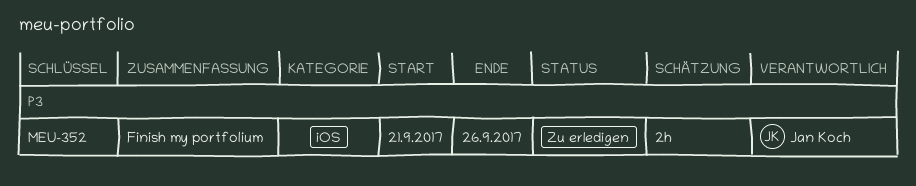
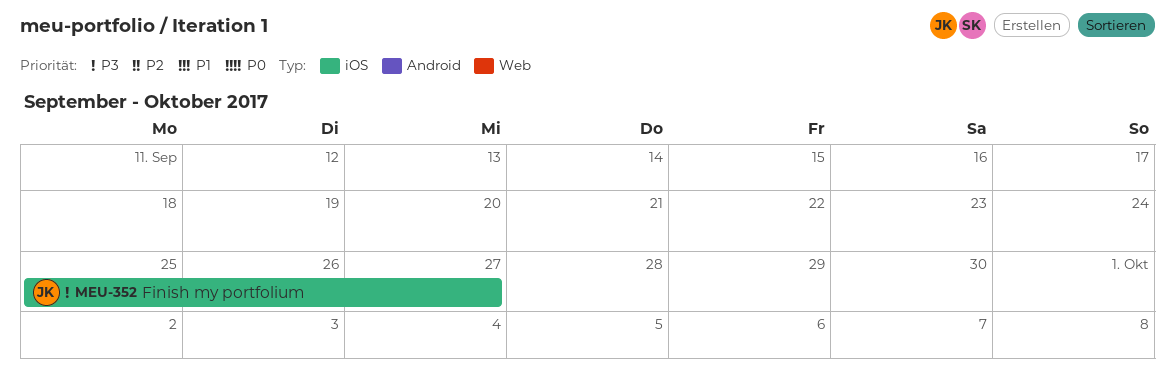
MEU-352, start: Sep 21 -> Sep 25
MEU-352, due: Sep 26 -> Sep 27

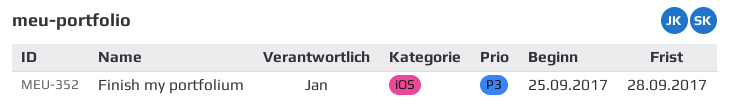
MEU-352, due: Sep 27 -> Sep 28

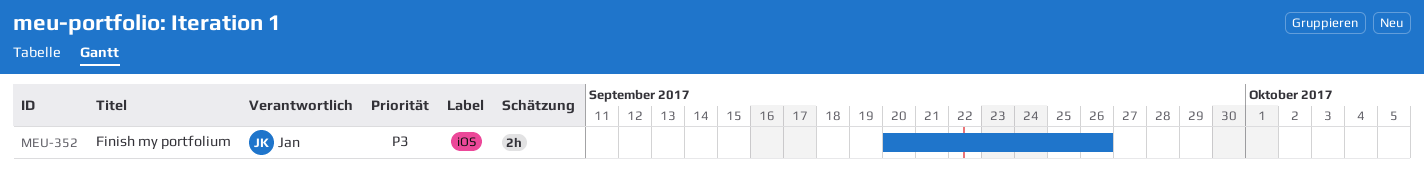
MEU-352, start: Sep 25 -> Sep 20
MEU-352, due: Sep 28 -> Sep 26

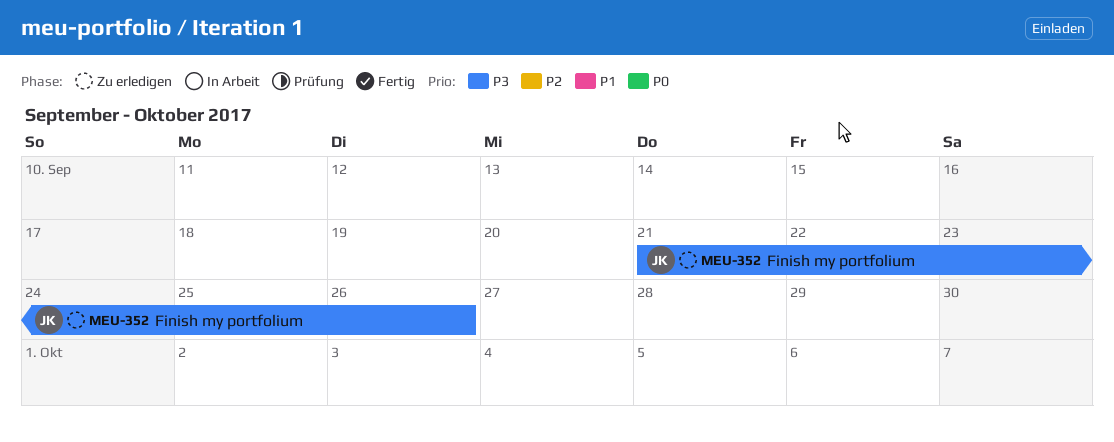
MEU-352, start: Sep 20 -> Sep 21

